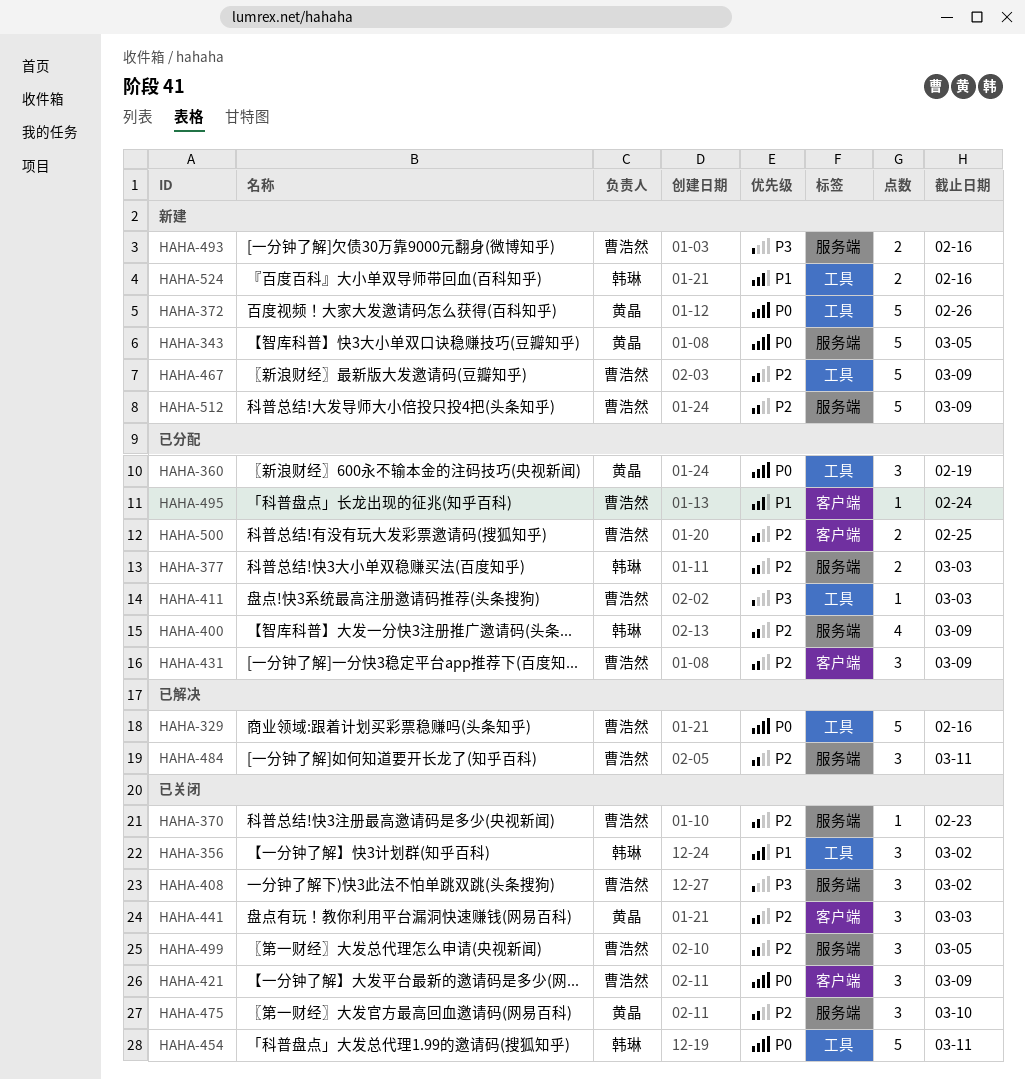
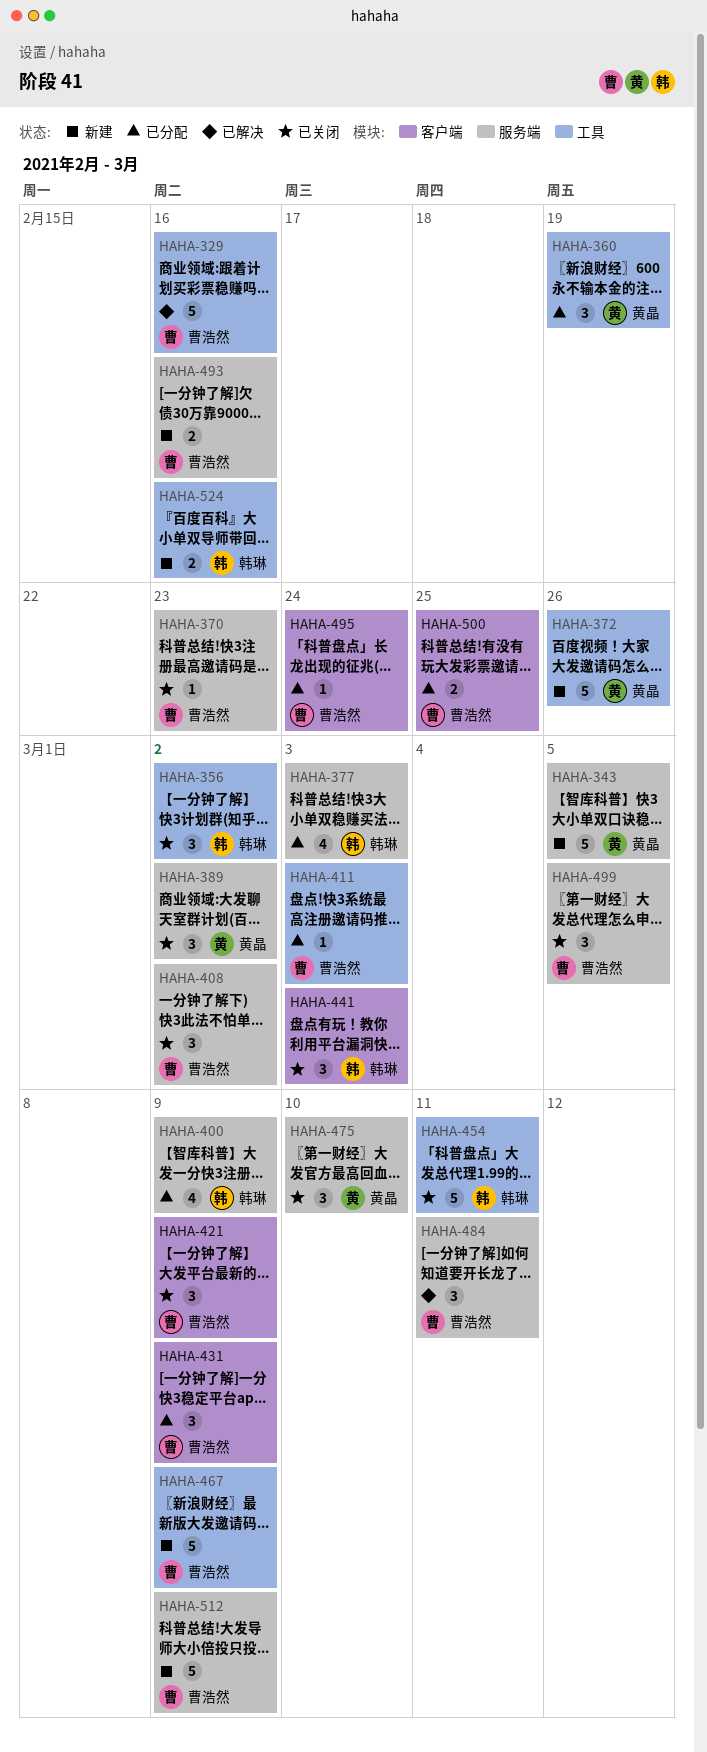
HAHA-377, estimate: 2 -> 4
HAHA-389: none -> present
HAHA-441, owner: 黄晶 -> 韩琳

